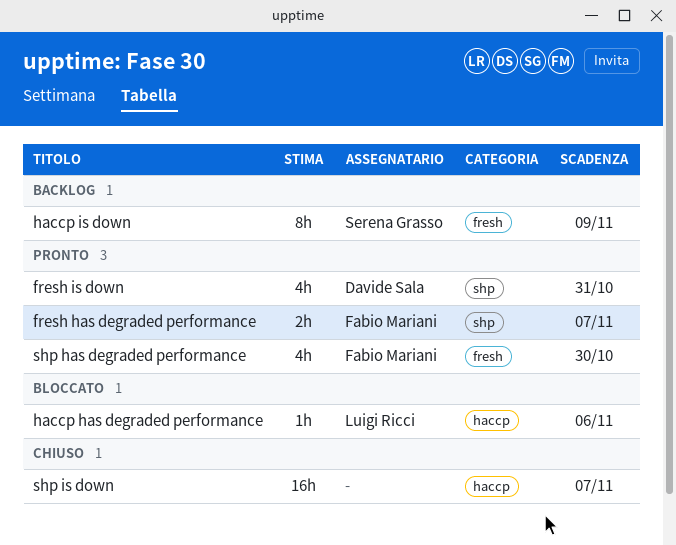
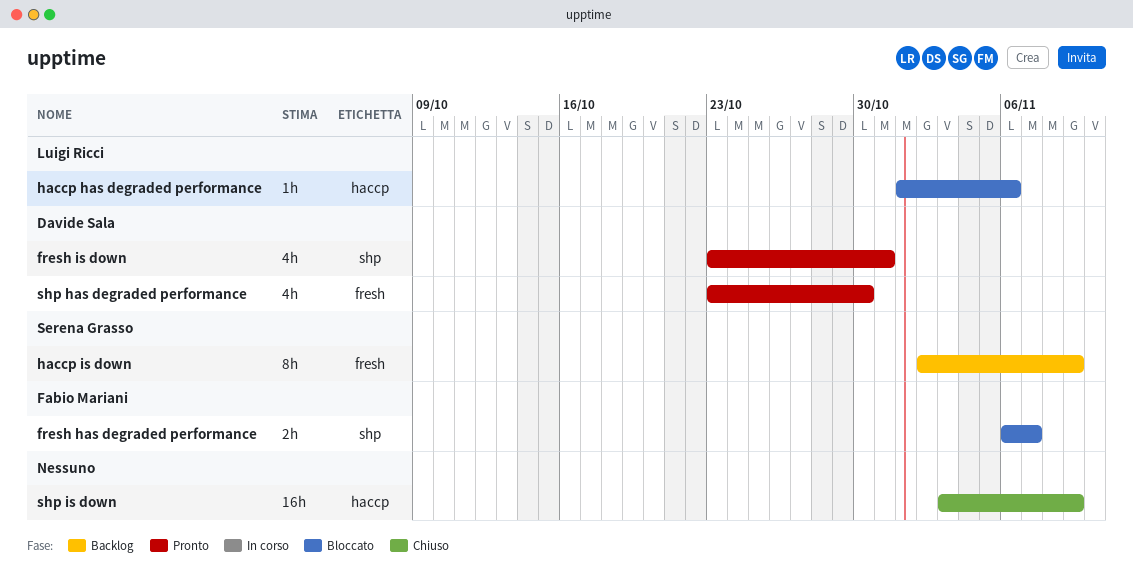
fresh has degraded performance, status: Pronto -> Bloccato
shp has degraded performance, owner: Fabio Mariani -> Davide Sala
shp is down, due: Nov 7 -> Nov 9

